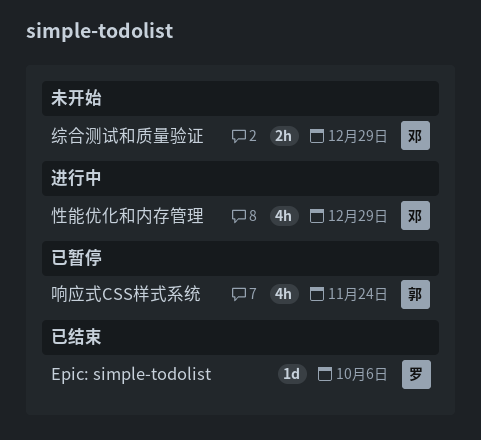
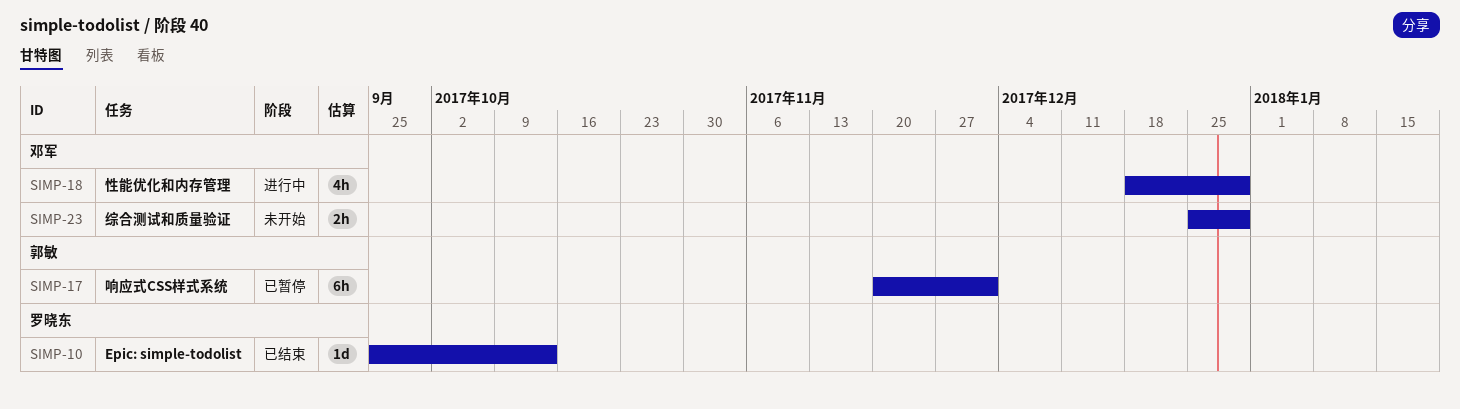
Epic: simple-todolist, due: Oct 6 -> Oct 13
响应式CSS样式系统, estimate: 4h -> 6h
响应式CSS样式系统, due: Nov 24 -> Dec 1

